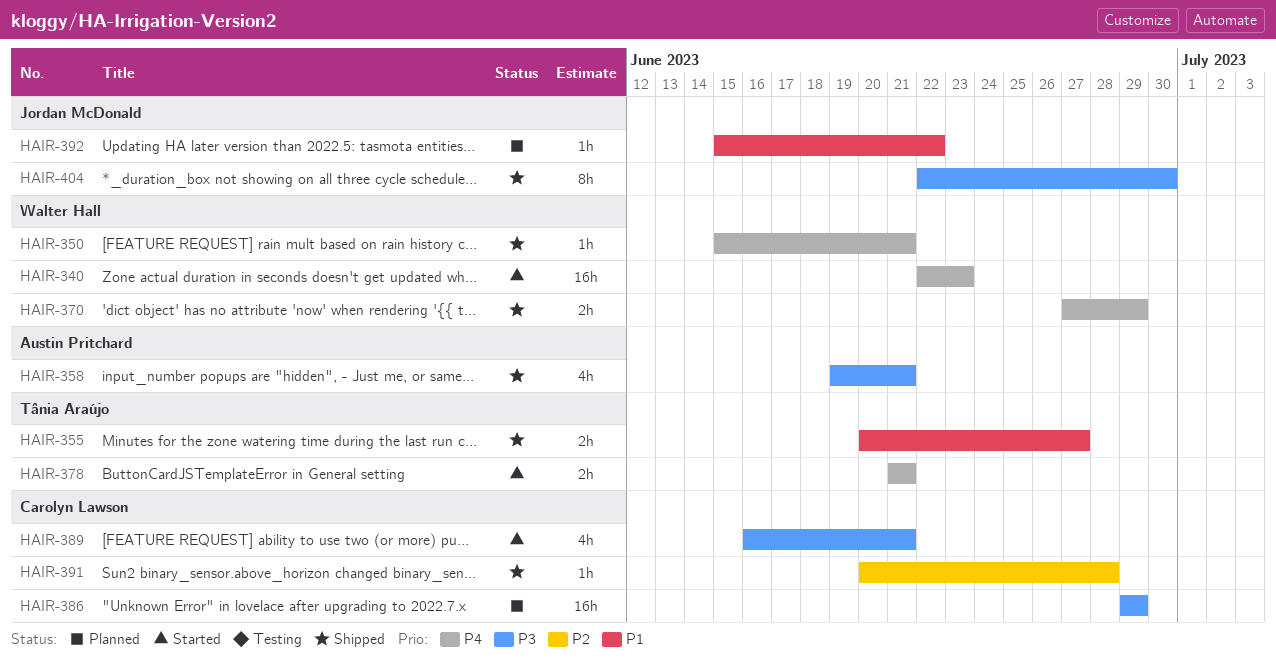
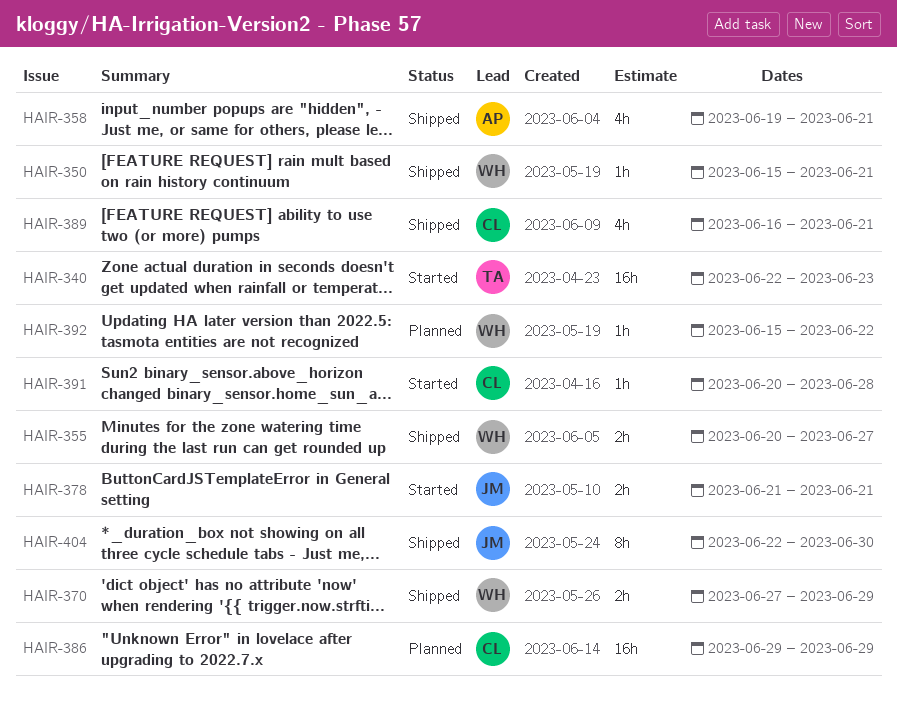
HAIR-340, owner: Walter Hall -> Tânia Araújo
HAIR-355, owner: Tânia Araújo -> Walter Hall
HAIR-378, owner: Tânia Araújo -> Jordan McDonald
HAIR-389, status: Started -> Shipped
HAIR-391, status: Shipped -> Started
HAIR-392, owner: Jordan McDonald -> Walter Hall

